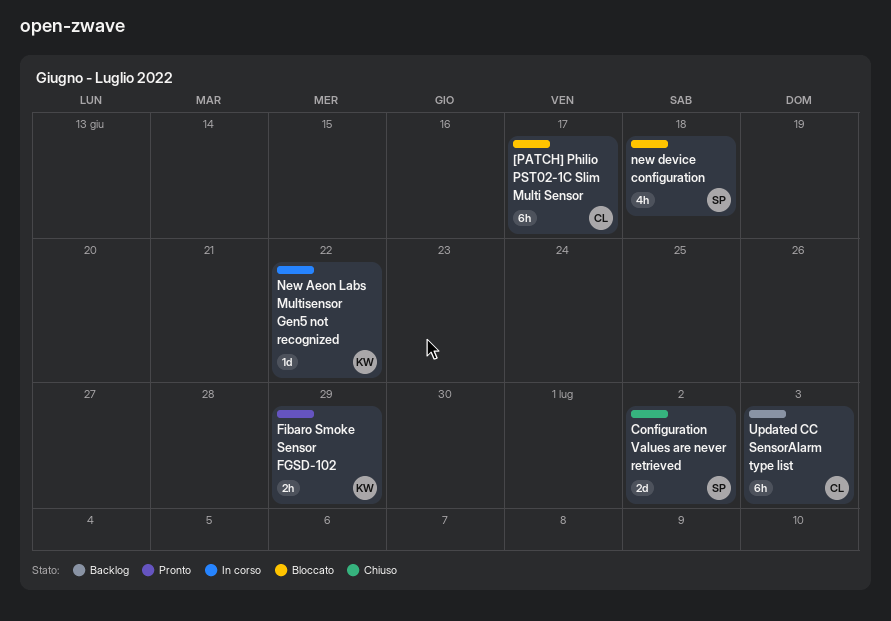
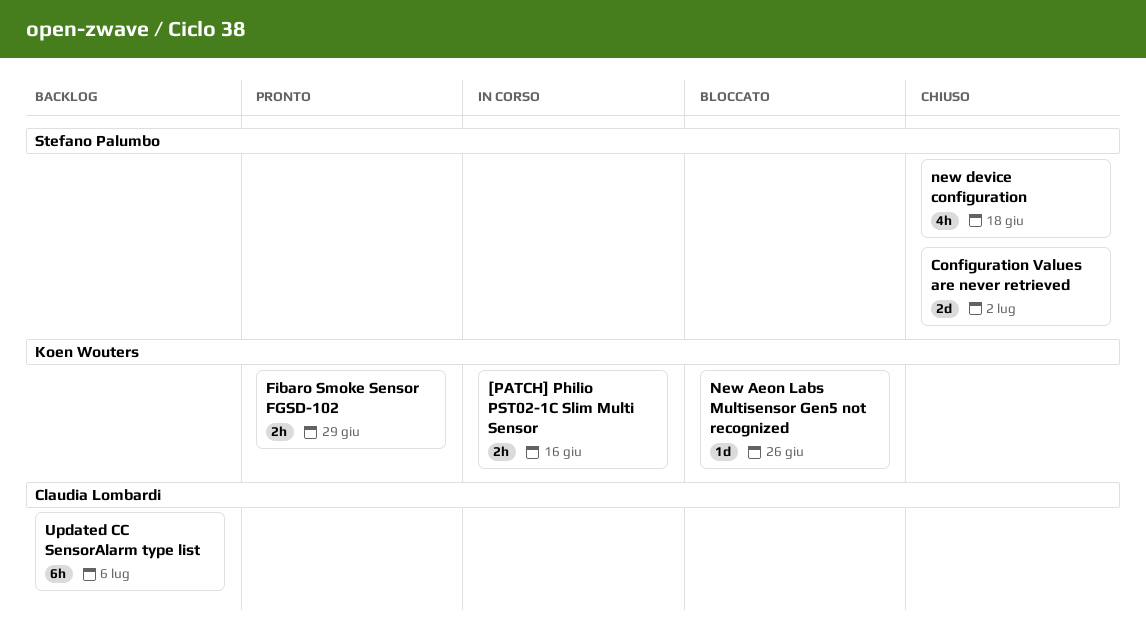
[PATCH] Philio PST02-1C Slim Multi Sensor, status: Bloccato -> In corso
[PATCH] Philio PST02-1C Slim Multi Sensor, owner: Claudia Lombardi -> Koen Wouters
[PATCH] Philio PST02-1C Slim Multi Sensor, estimate: 6h -> 2h
[PATCH] Philio PST02-1C Slim Multi Sensor, due: Jun 17 -> Jun 16
New Aeon Labs Multisensor Gen5 not recognized, status: In corso -> Bloccato
New Aeon Labs Multisensor Gen5 not recognized, due: Jun 22 -> Jun 26
new device configuration, status: Bloccato -> Chiuso
Updated CC SensorAlarm type list, due: Jul 3 -> Jul 6

